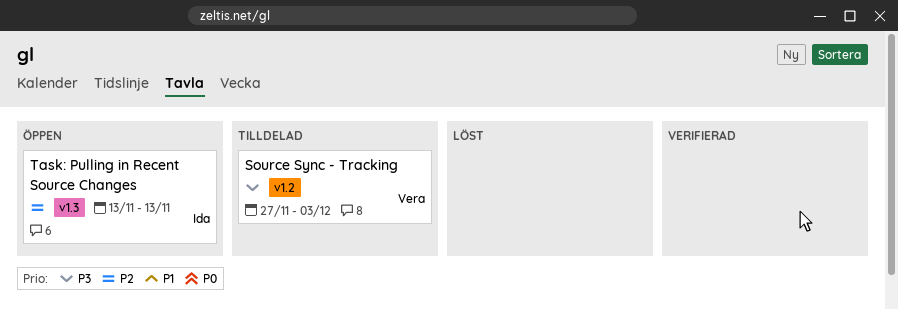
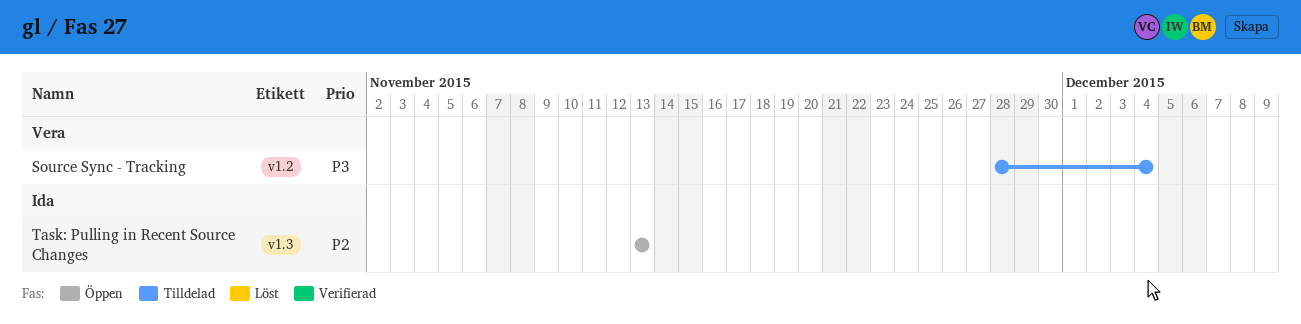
Source Sync - Tracking, start: Nov 27 -> Nov 28
Source Sync - Tracking, due: Dec 3 -> Dec 4

